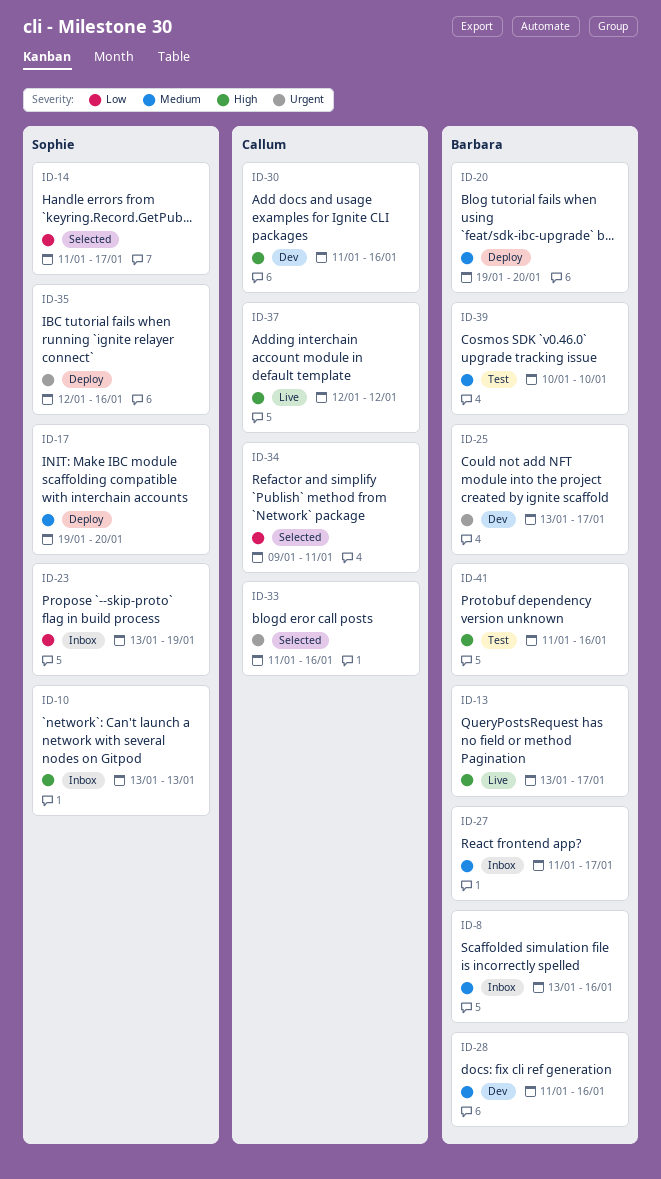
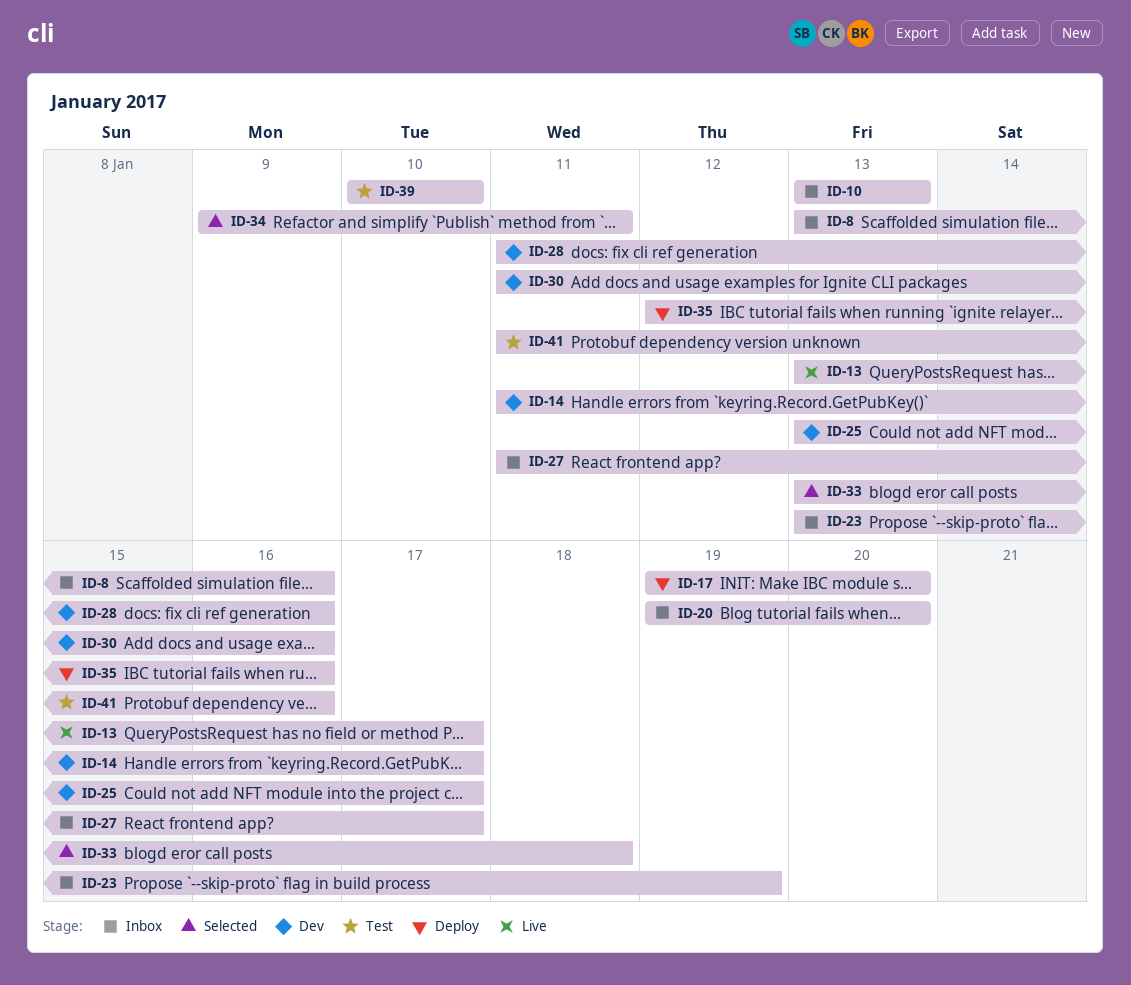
ID-14, status: Selected -> Dev
ID-20, status: Deploy -> Inbox
ID-33, start: Jan 11 -> Jan 13
ID-33, due: Jan 16 -> Jan 18
ID-37: present -> none

